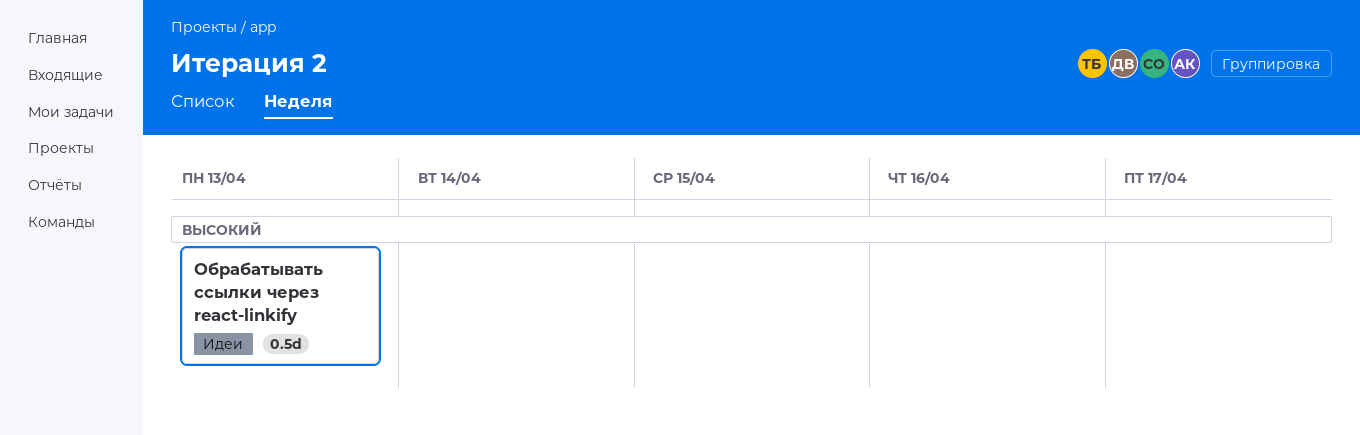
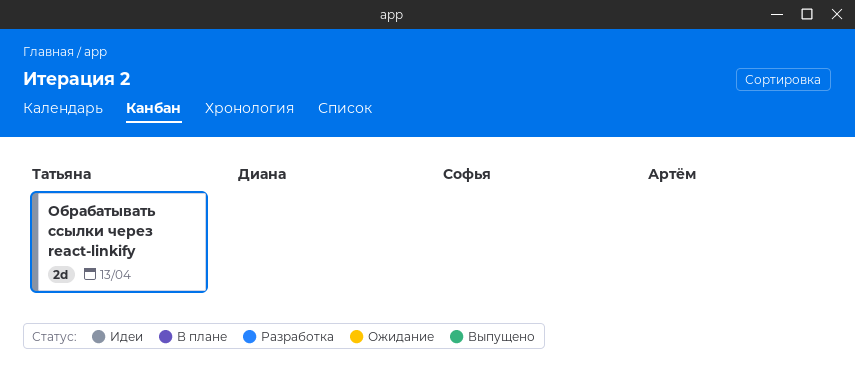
Обрабатывать ссылки через react-linkify, estimate: 0.5d -> 2d

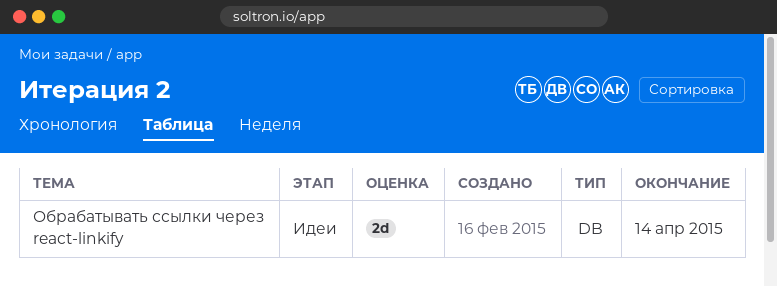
Обрабатывать ссылки через react-linkify, due: Apr 13 -> Apr 14

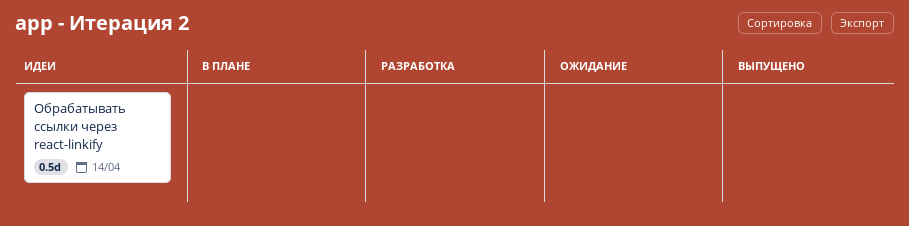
Обрабатывать ссылки через react-linkify, estimate: 2d -> 0.5d

